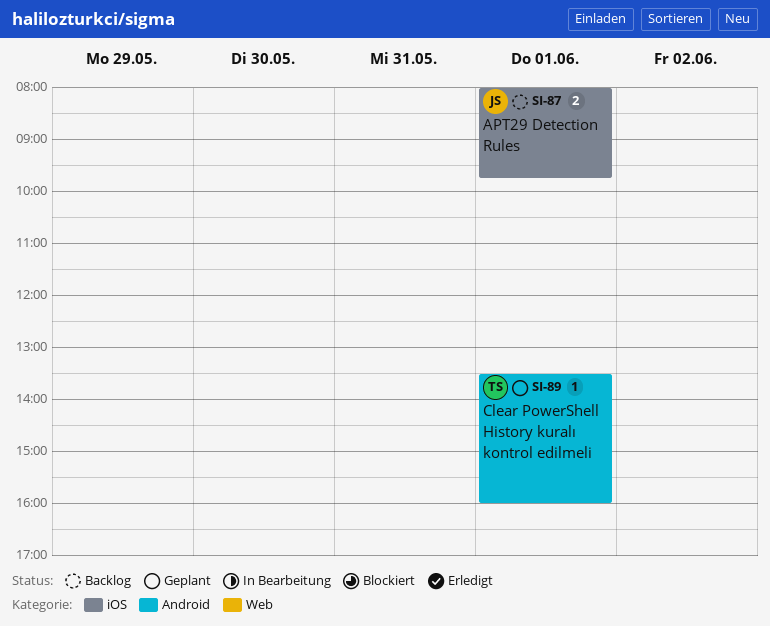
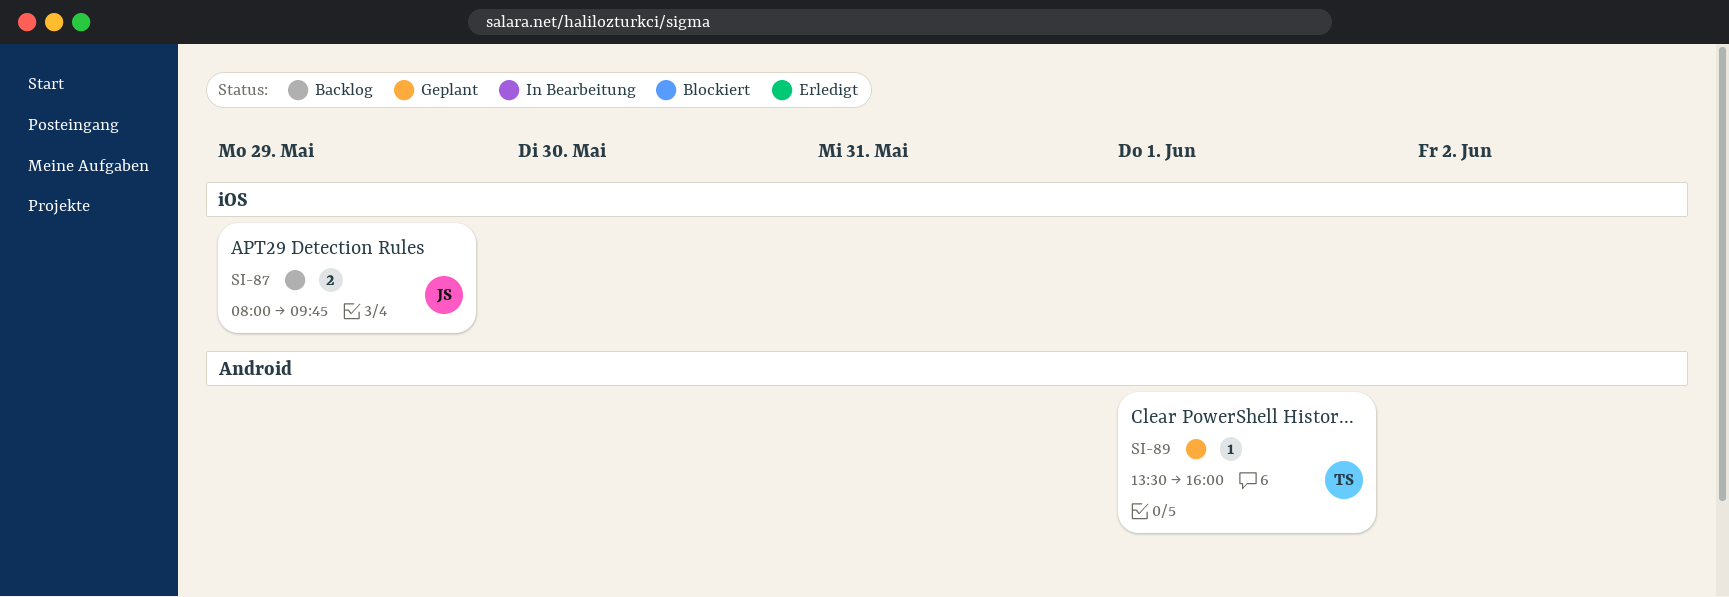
SI-87, day: Jun 1 -> May 29

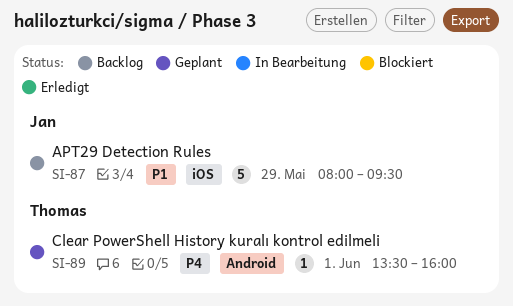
SI-87, estimate: 2 -> 5
SI-87, ends: 09:45 -> 09:30

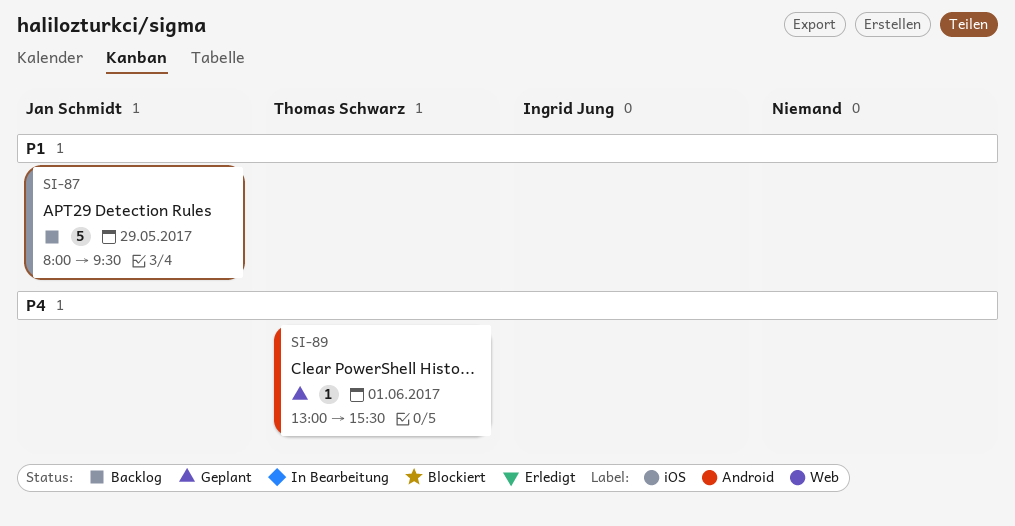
SI-89, begins: 13:30 -> 13:00
SI-89, ends: 16:00 -> 15:30

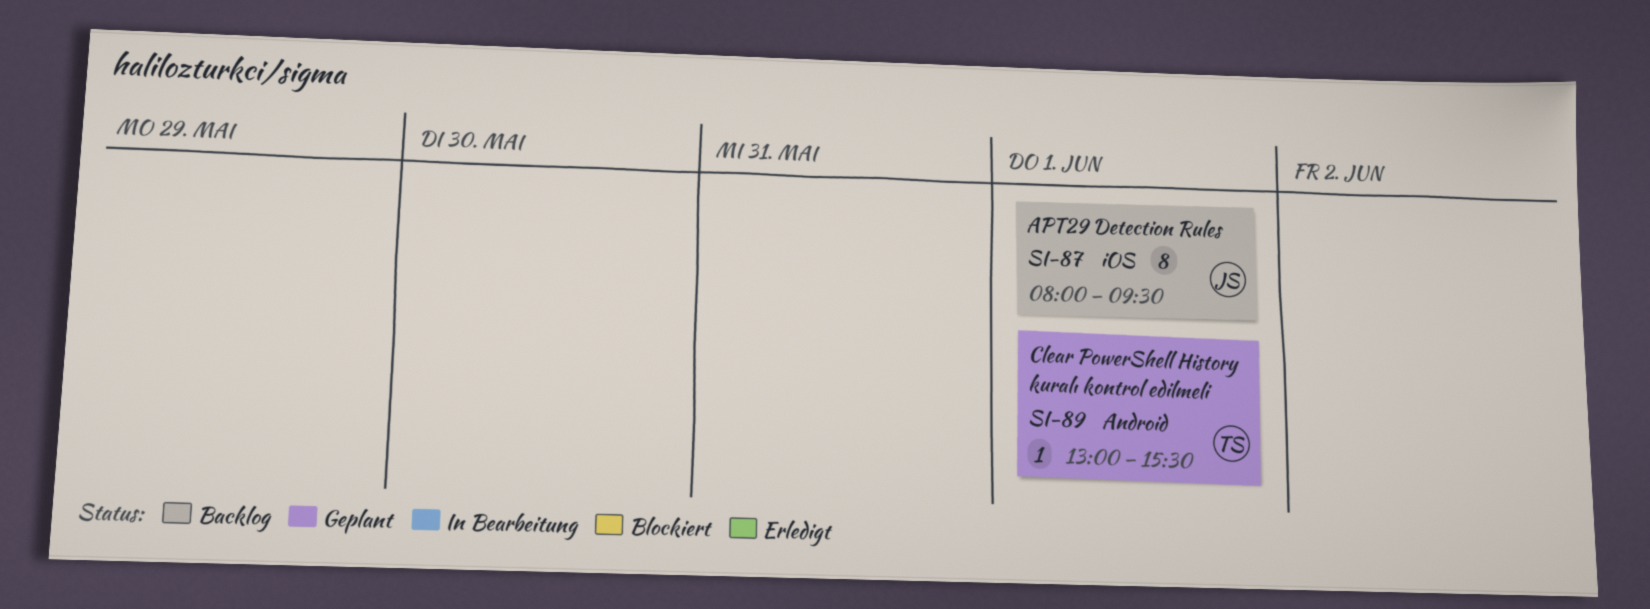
SI-87, estimate: 5 -> 8
SI-87, day: May 29 -> Jun 1

